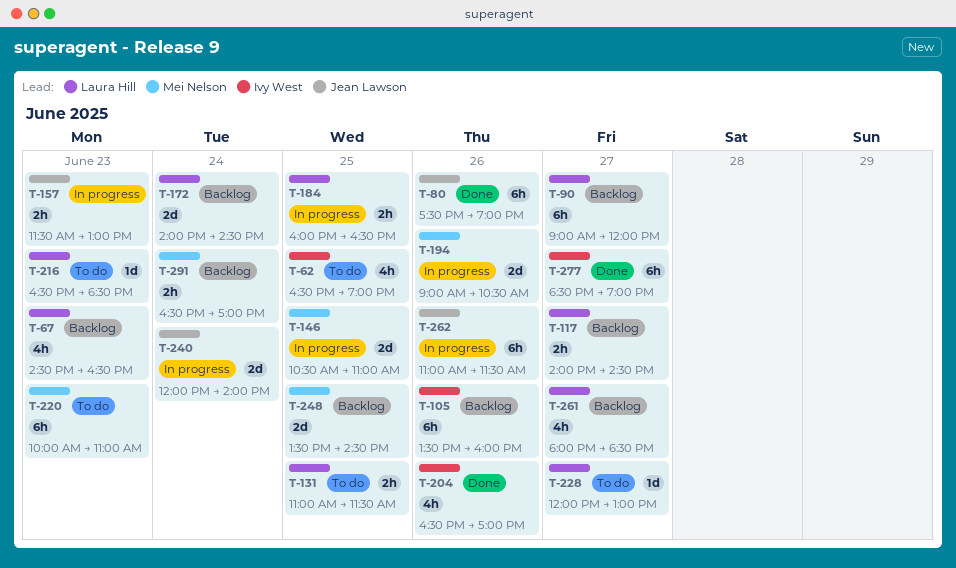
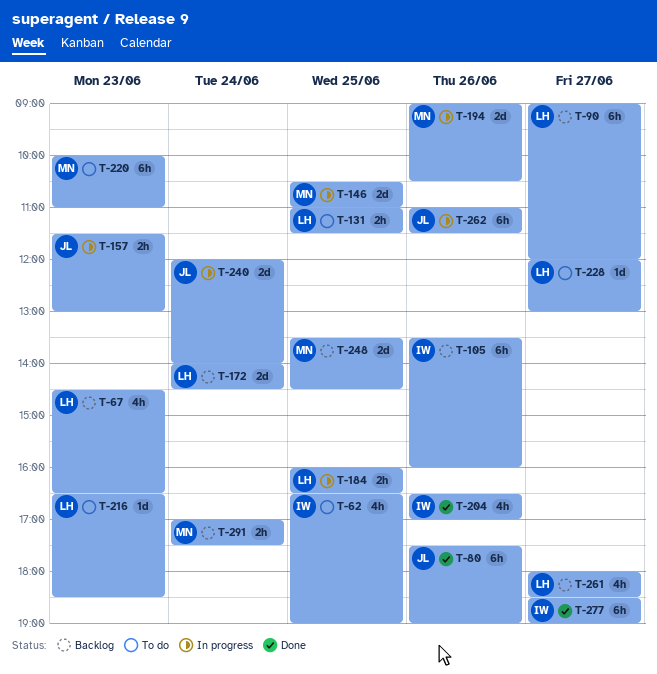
T-117: present -> none
T-291, begins: 16:30 -> 17:00
T-291, ends: 17:00 -> 17:30

